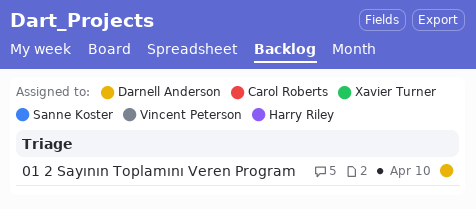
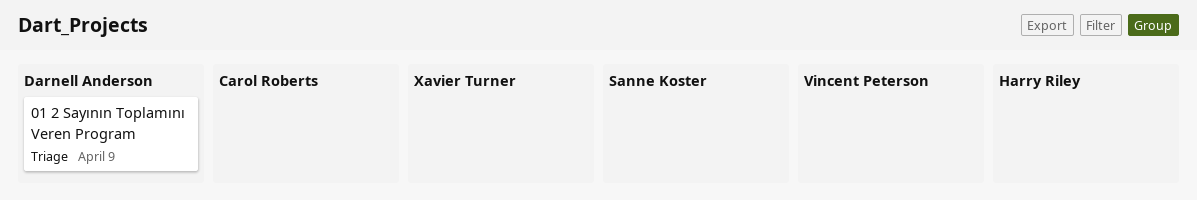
01 2 Sayının Toplamını Veren Program, due: Apr 10 -> Apr 9

